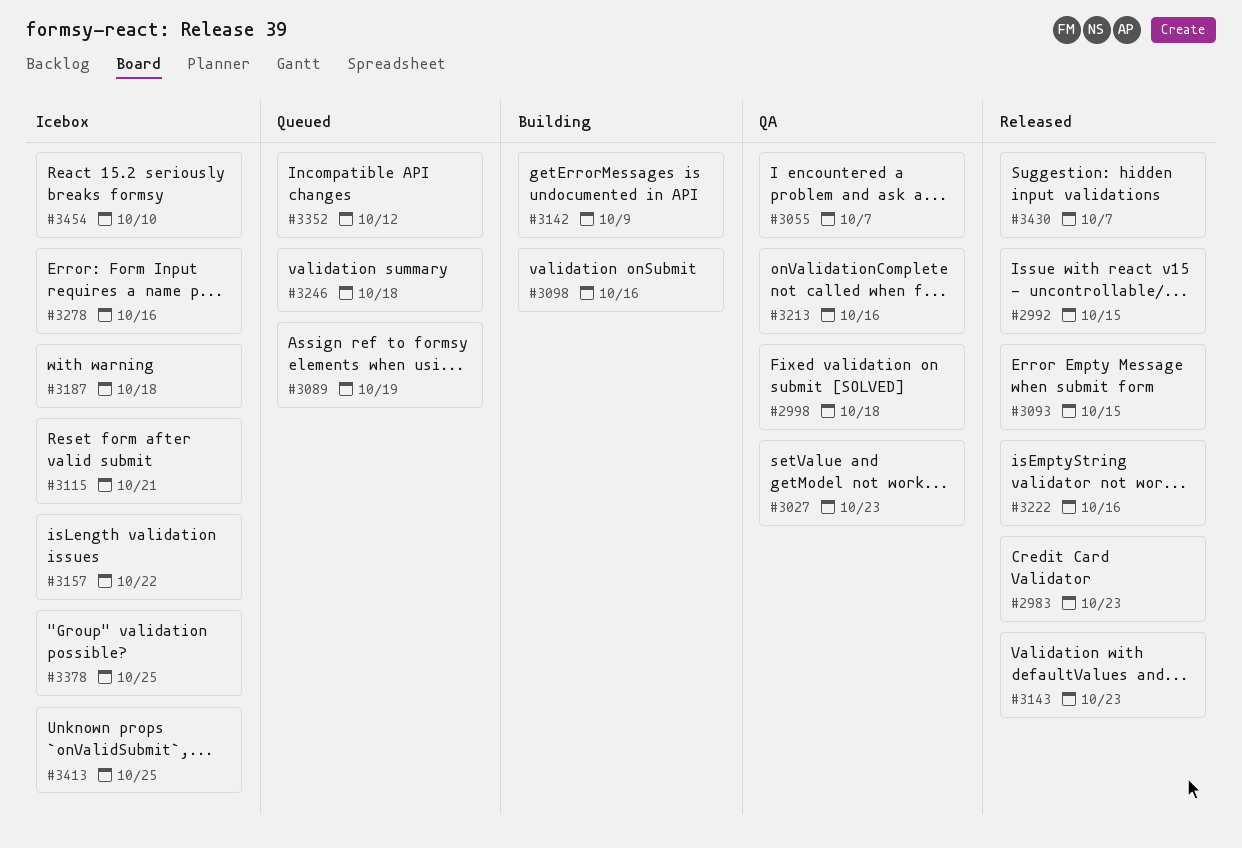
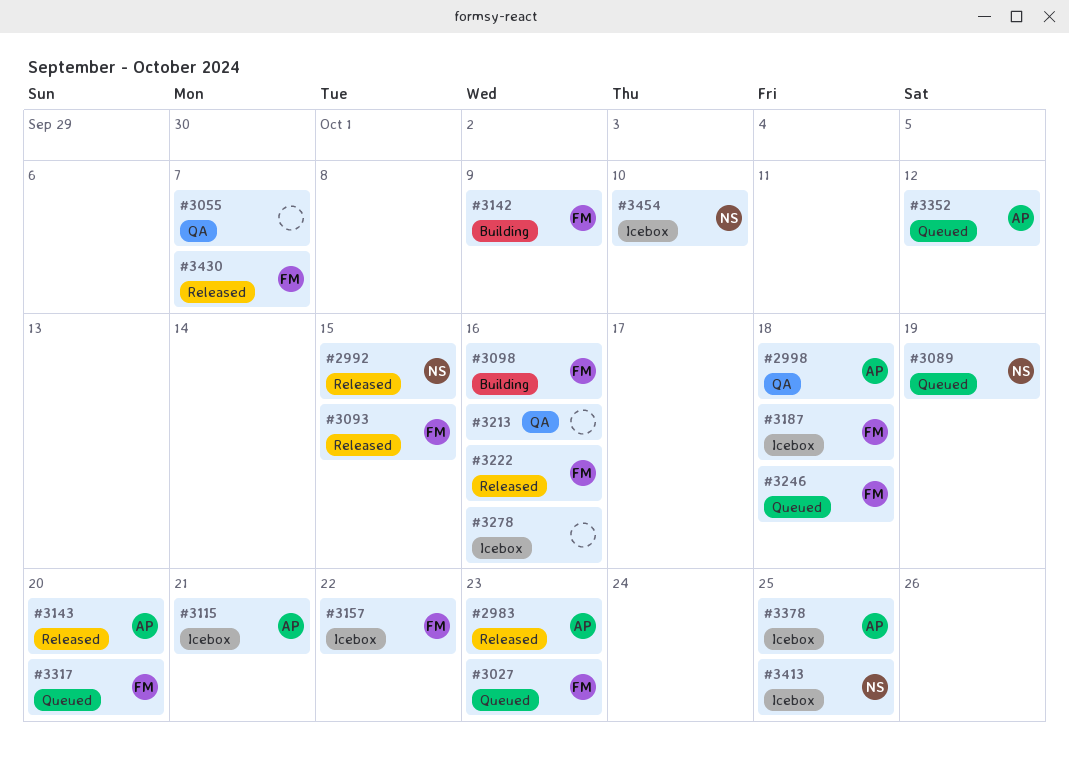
#3027, status: QA -> Queued
#3143, due: Oct 23 -> Oct 20
#3317: none -> present

